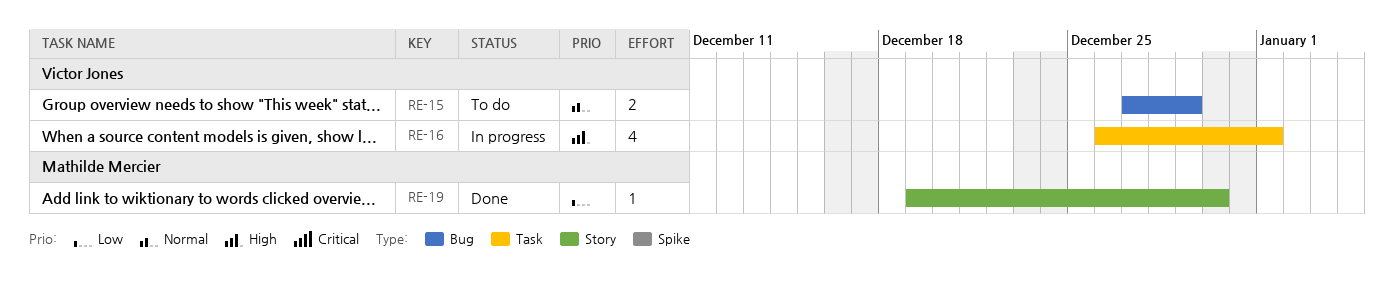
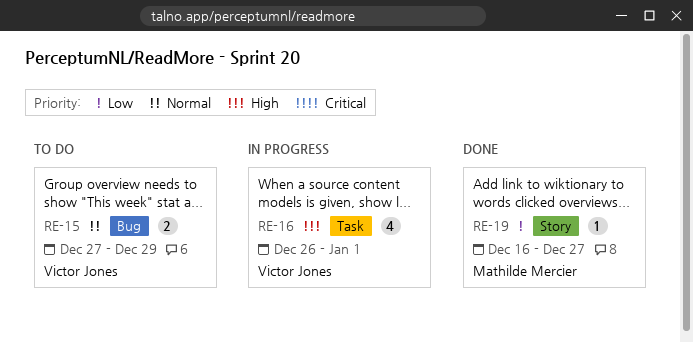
RE-19, start: Dec 19 -> Dec 16
RE-19, due: Dec 30 -> Dec 27

